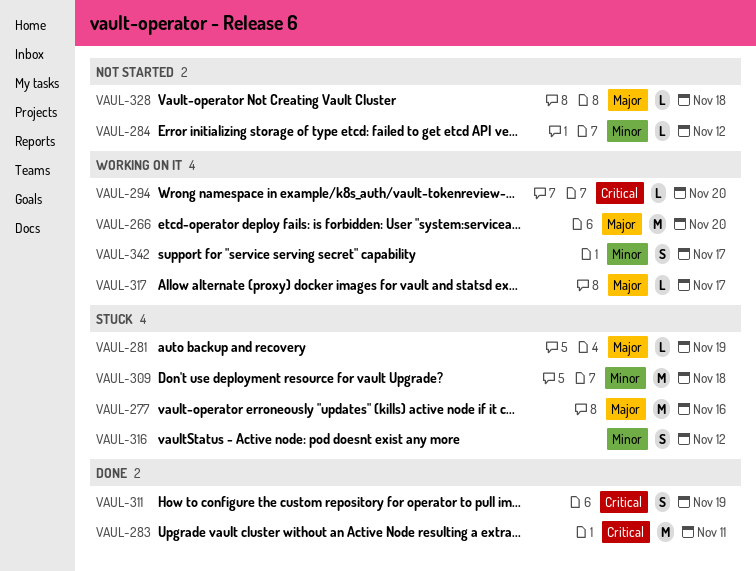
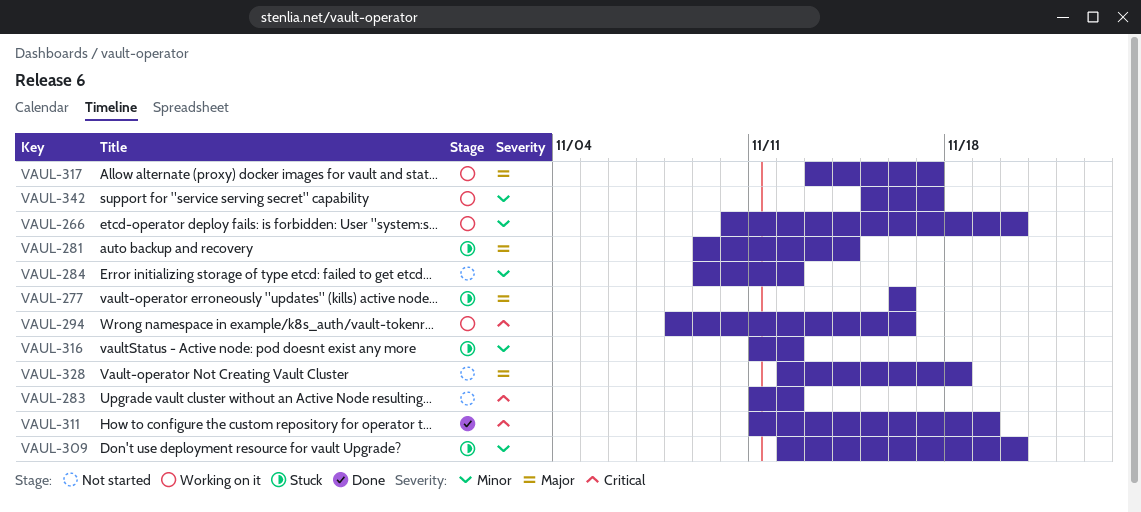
VAUL-266, priority: Major -> Minor
VAUL-281, due: Nov 19 -> Nov 14
VAUL-283, status: Done -> Not started
VAUL-283, due: Nov 11 -> Nov 12
VAUL-294, due: Nov 20 -> Nov 16
VAUL-309, due: Nov 18 -> Nov 20

